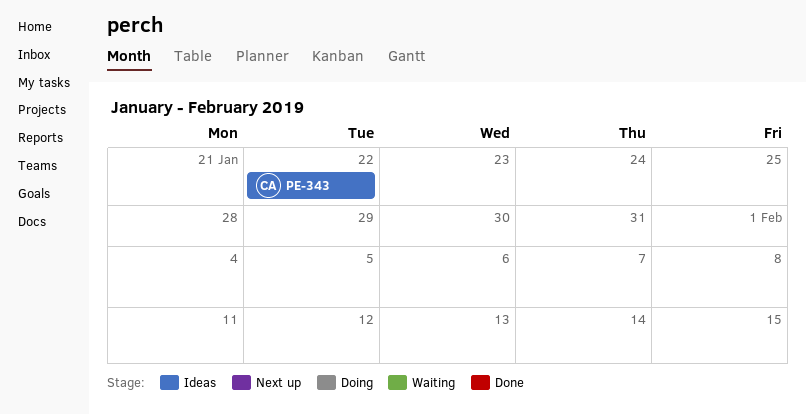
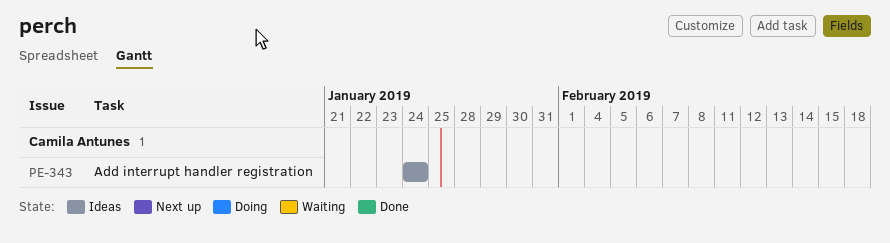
PE-343, start: Jan 22 -> Jan 24
PE-343, due: Jan 22 -> Jan 24

